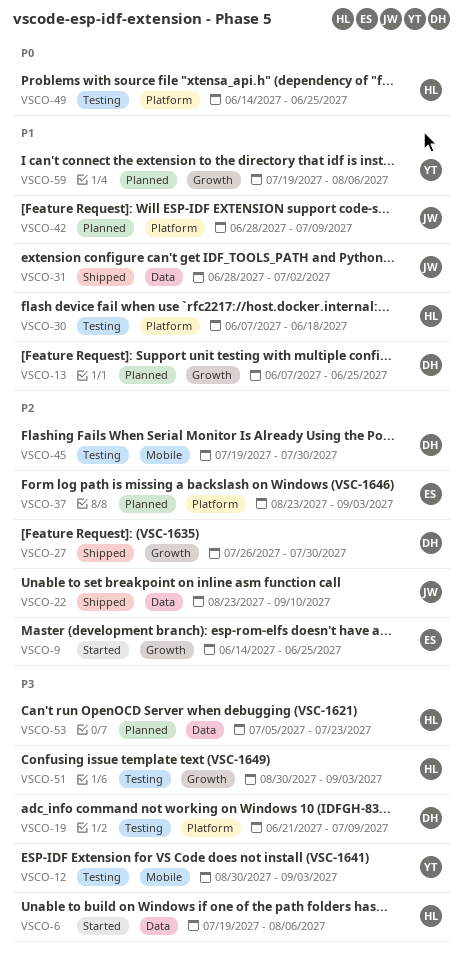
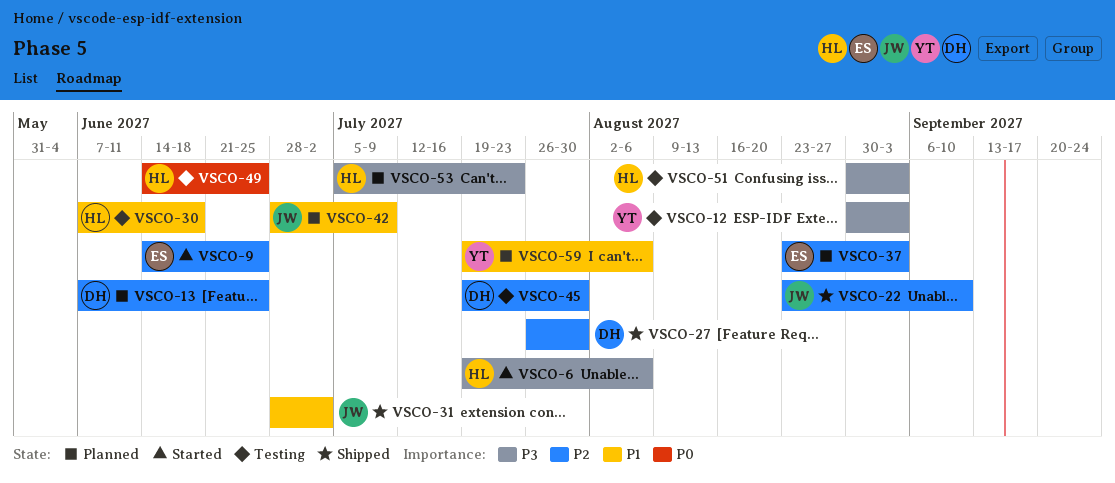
VSCO-13, priority: P1 -> P2
VSCO-19: present -> none

